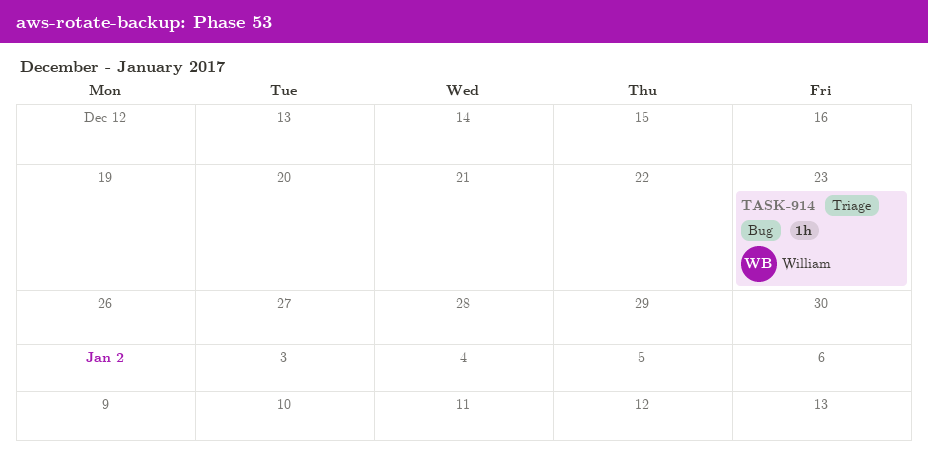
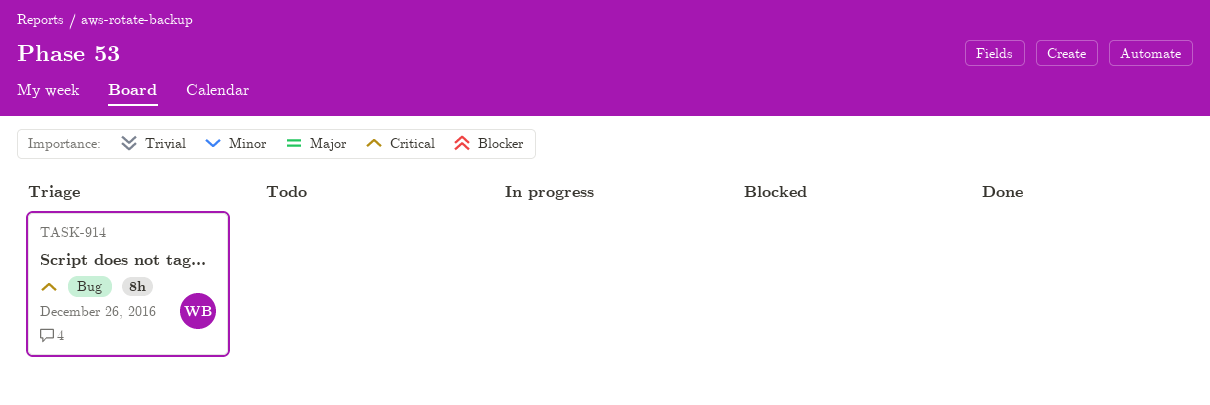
TASK-914, estimate: 1h -> 8h
TASK-914, due: Dec 23 -> Dec 26

